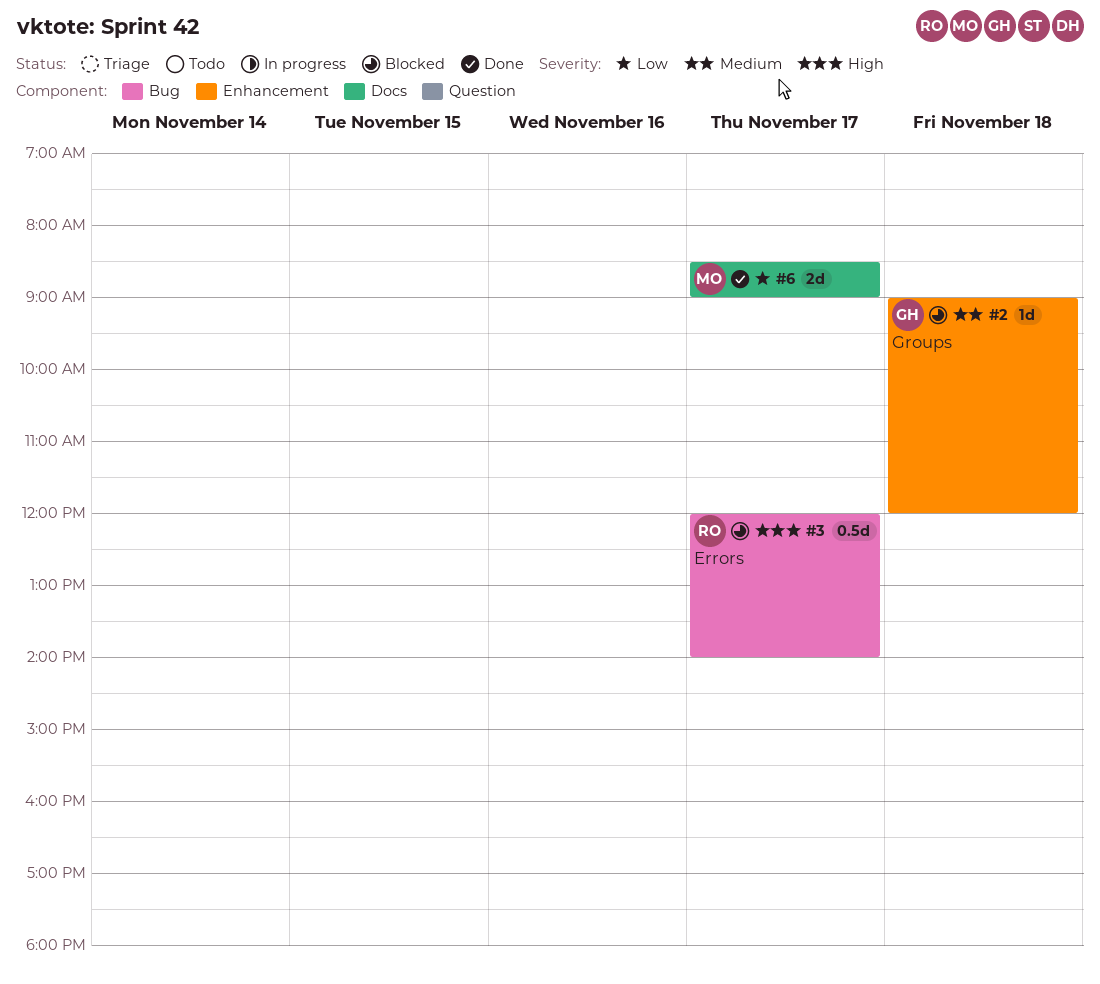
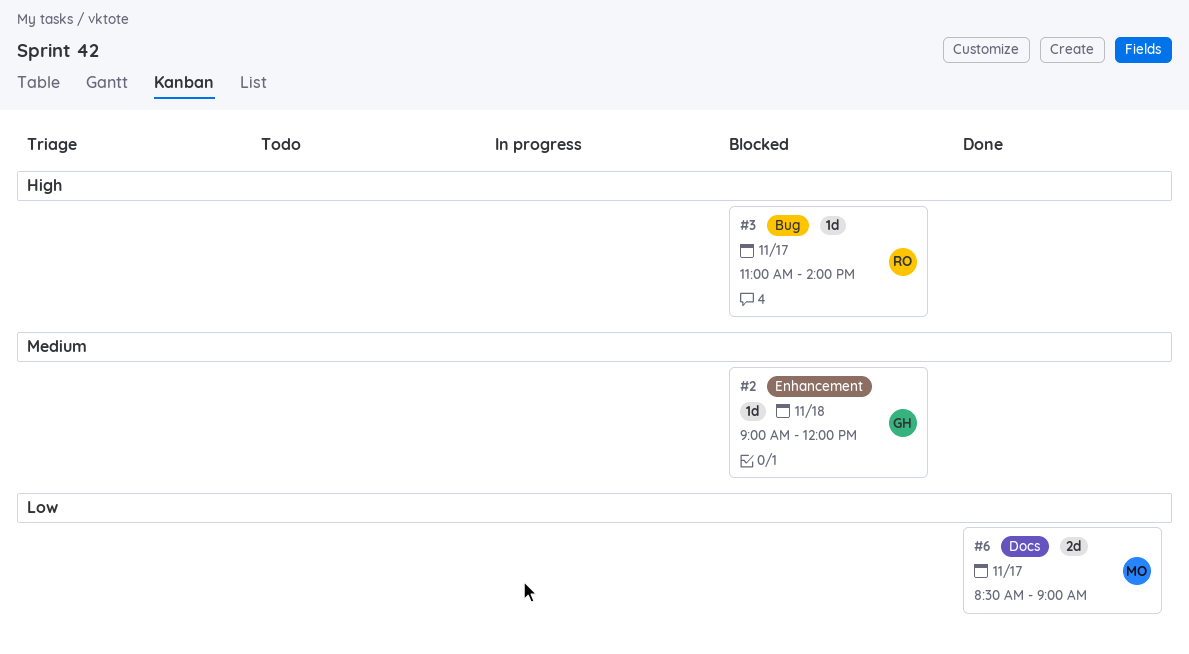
#3, estimate: 0.5d -> 1d
#3, begins: 12:00 -> 11:00

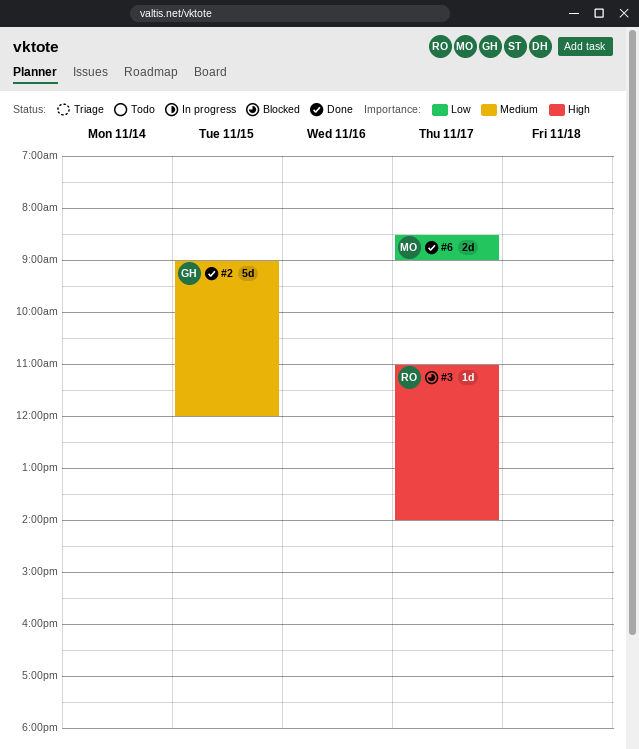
#2, status: Blocked -> Done
#2, estimate: 1d -> 5d
#2, day: Nov 18 -> Nov 15

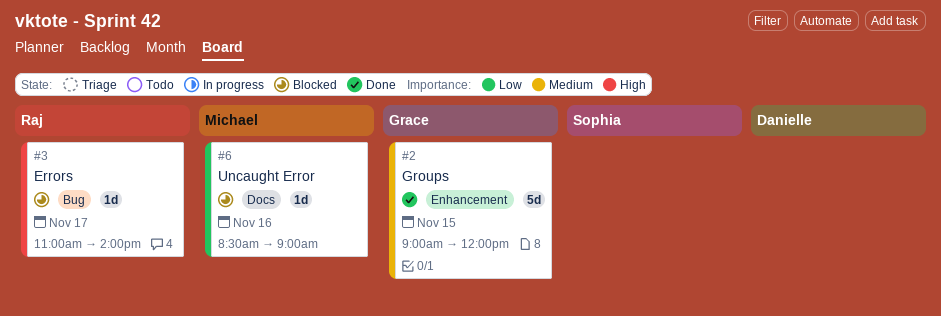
#6, status: Done -> Blocked
#6, estimate: 2d -> 1d
#6, day: Nov 17 -> Nov 16

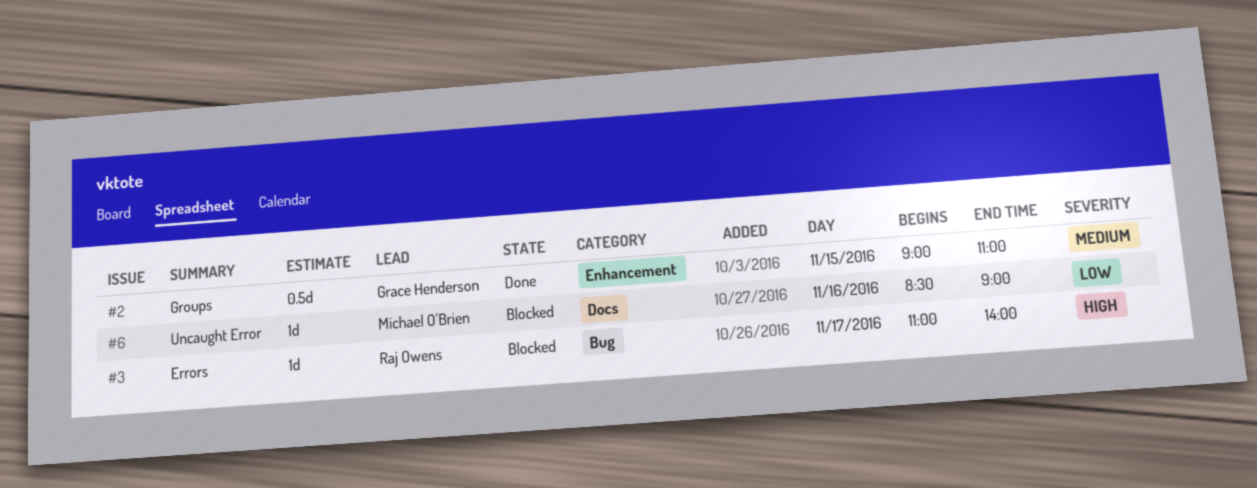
#2, estimate: 5d -> 0.5d
#2, ends: 12:00 -> 11:00

